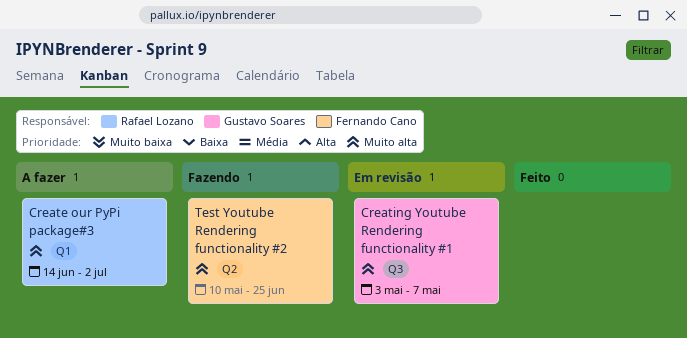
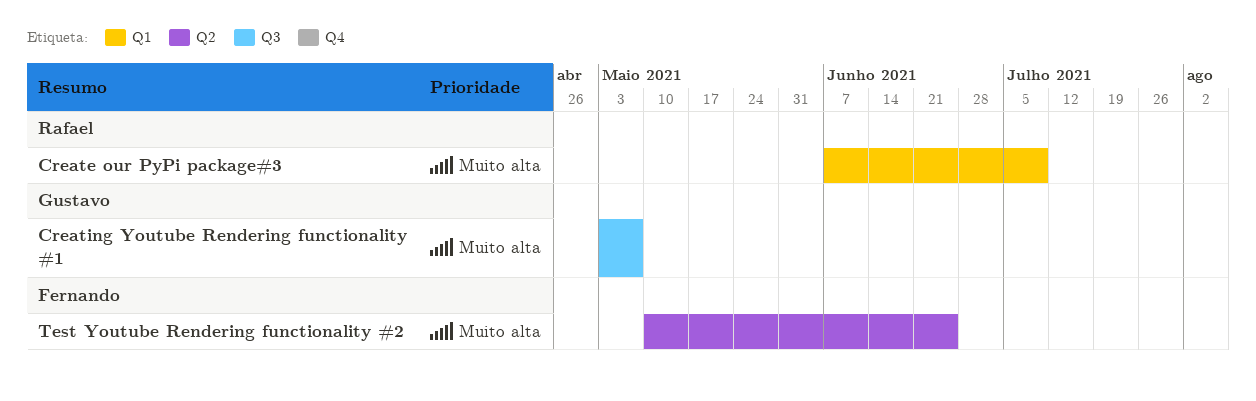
Create our PyPi package#3, start: Jun 14 -> Jun 7
Create our PyPi package#3, due: Jul 2 -> Jul 9

